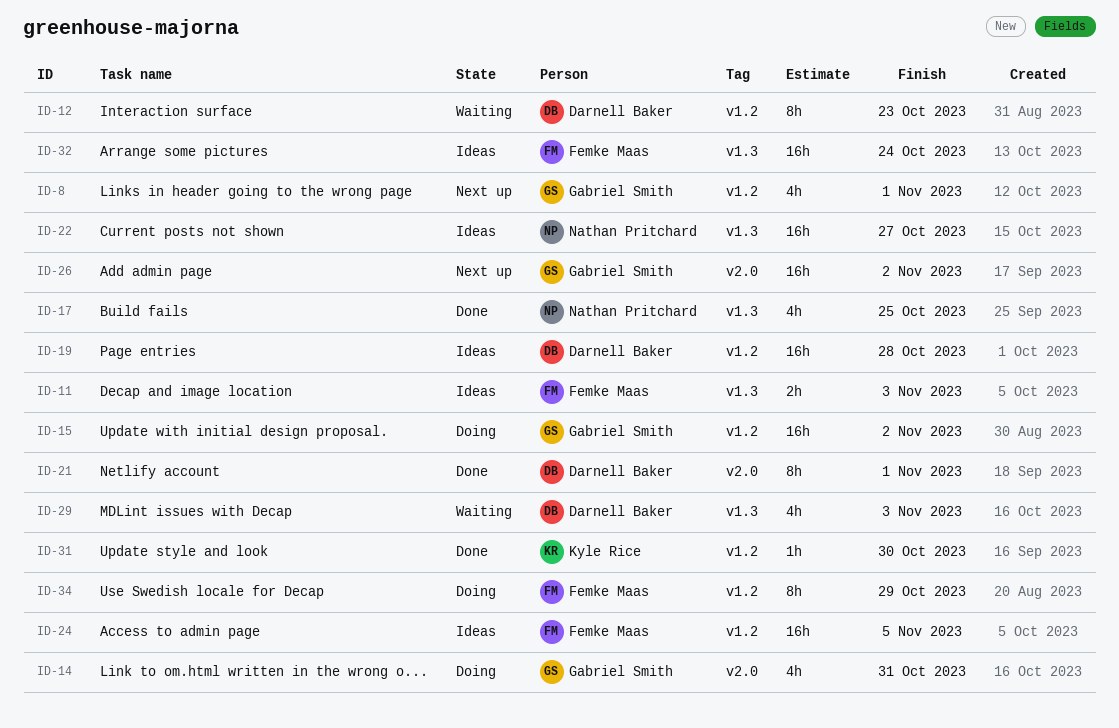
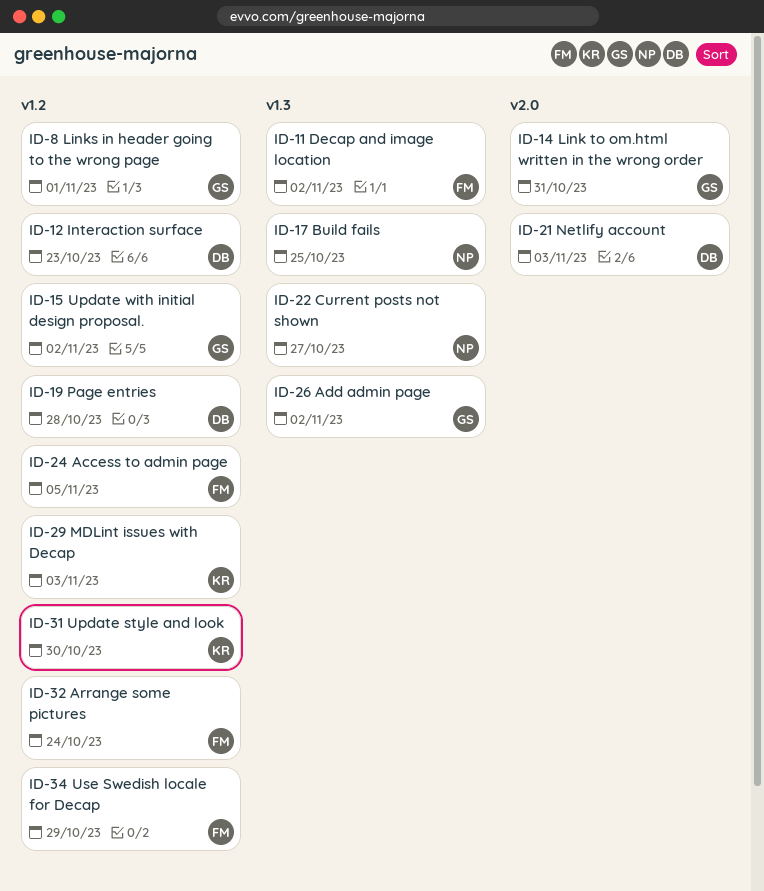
ID-11, due: Nov 3 -> Nov 2
ID-21, due: Nov 1 -> Nov 3
ID-26, label: v2.0 -> v1.3
ID-29, owner: Darnell Baker -> Kyle Rice
ID-29, label: v1.3 -> v1.2
ID-32, label: v1.3 -> v1.2

